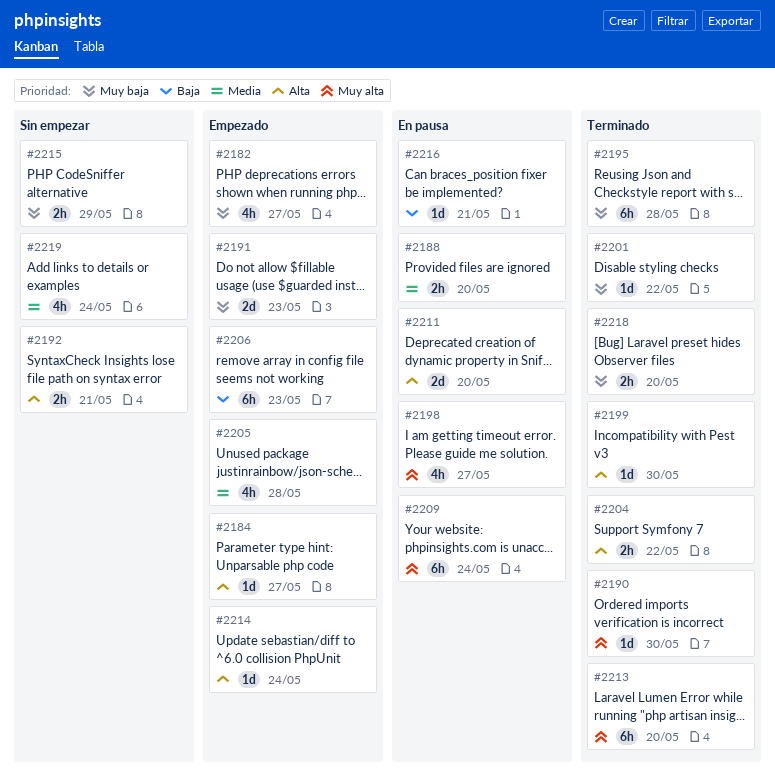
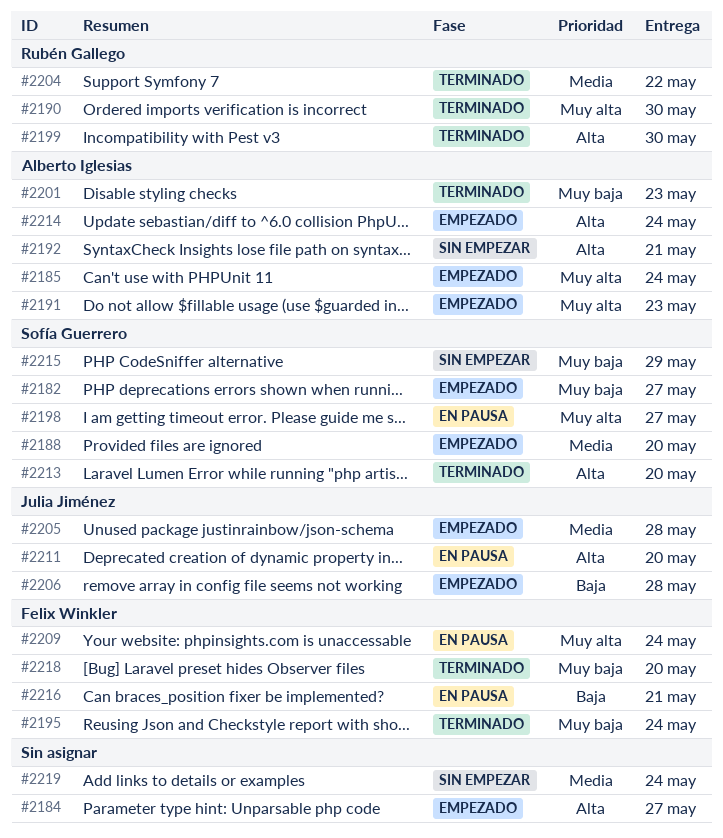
#2185: none -> present
#2188, status: En pausa -> Empezado
#2191, priority: Muy baja -> Muy alta
#2195, due: May 28 -> May 24
#2201, due: May 22 -> May 23
#2204, priority: Alta -> Media
#2206, due: May 23 -> May 28
#2213, priority: Muy alta -> Alta

